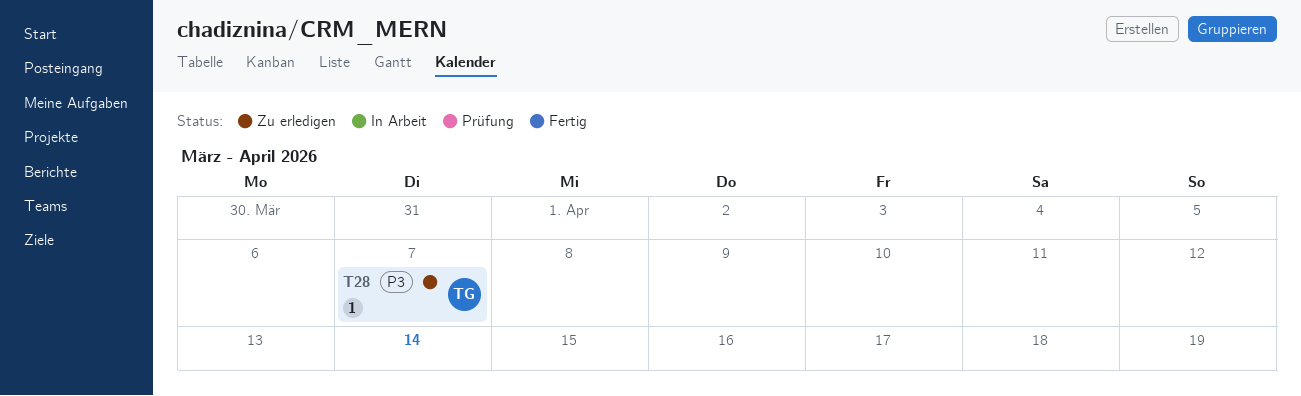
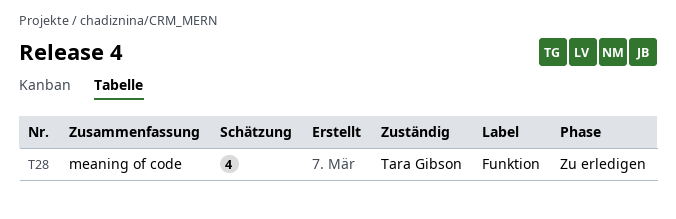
T28, estimate: 1 -> 4

